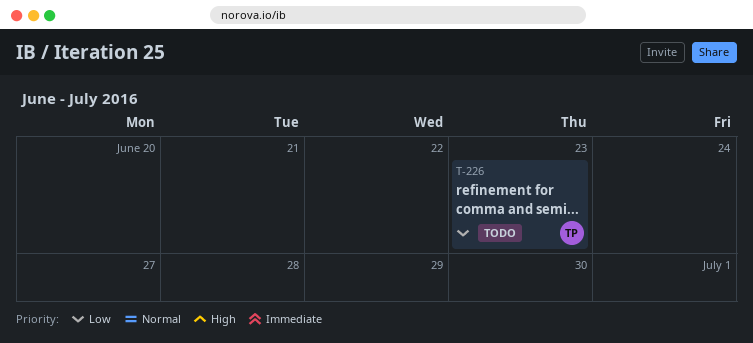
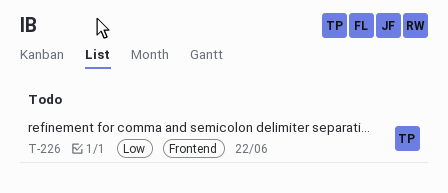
T-226, due: Jun 23 -> Jun 22

